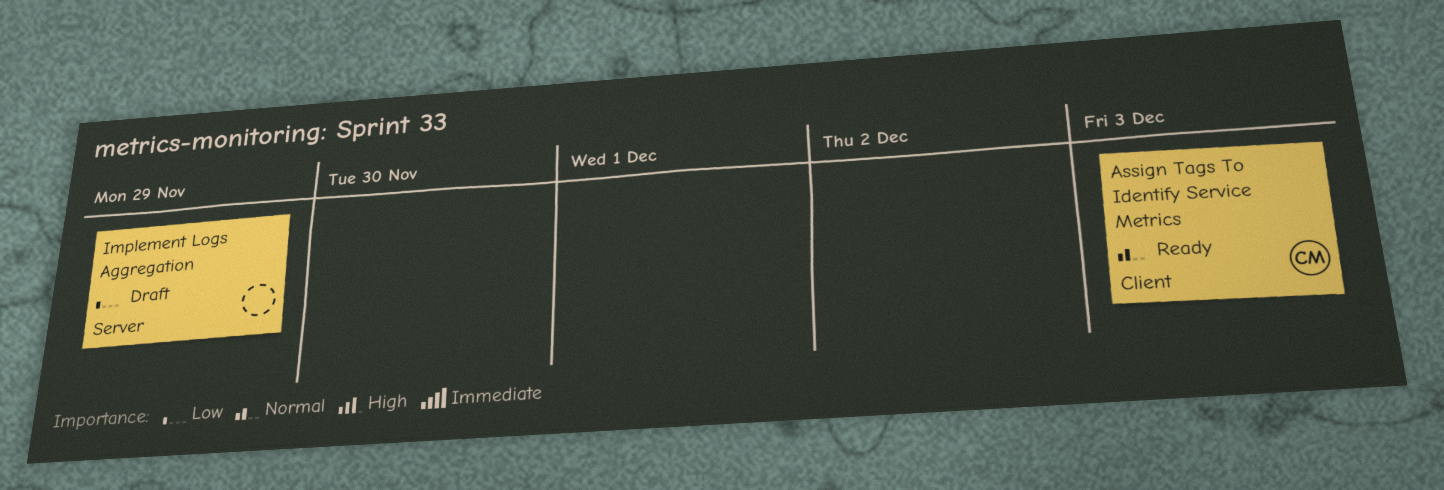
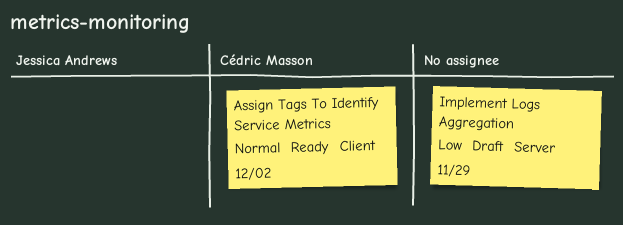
Assign Tags To Identify Service Metrics, due: Dec 3 -> Dec 2

